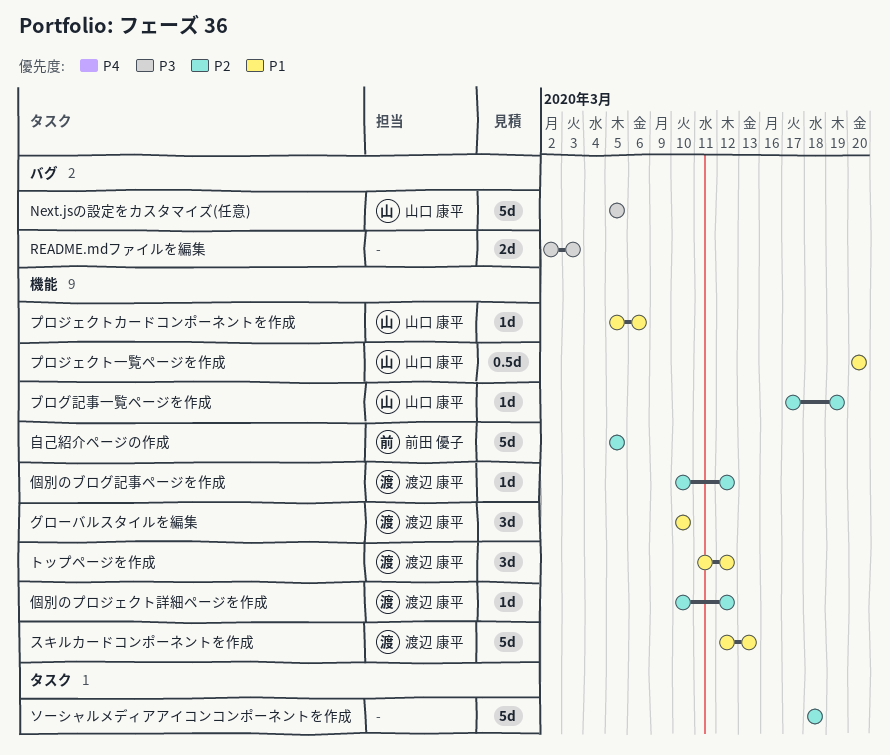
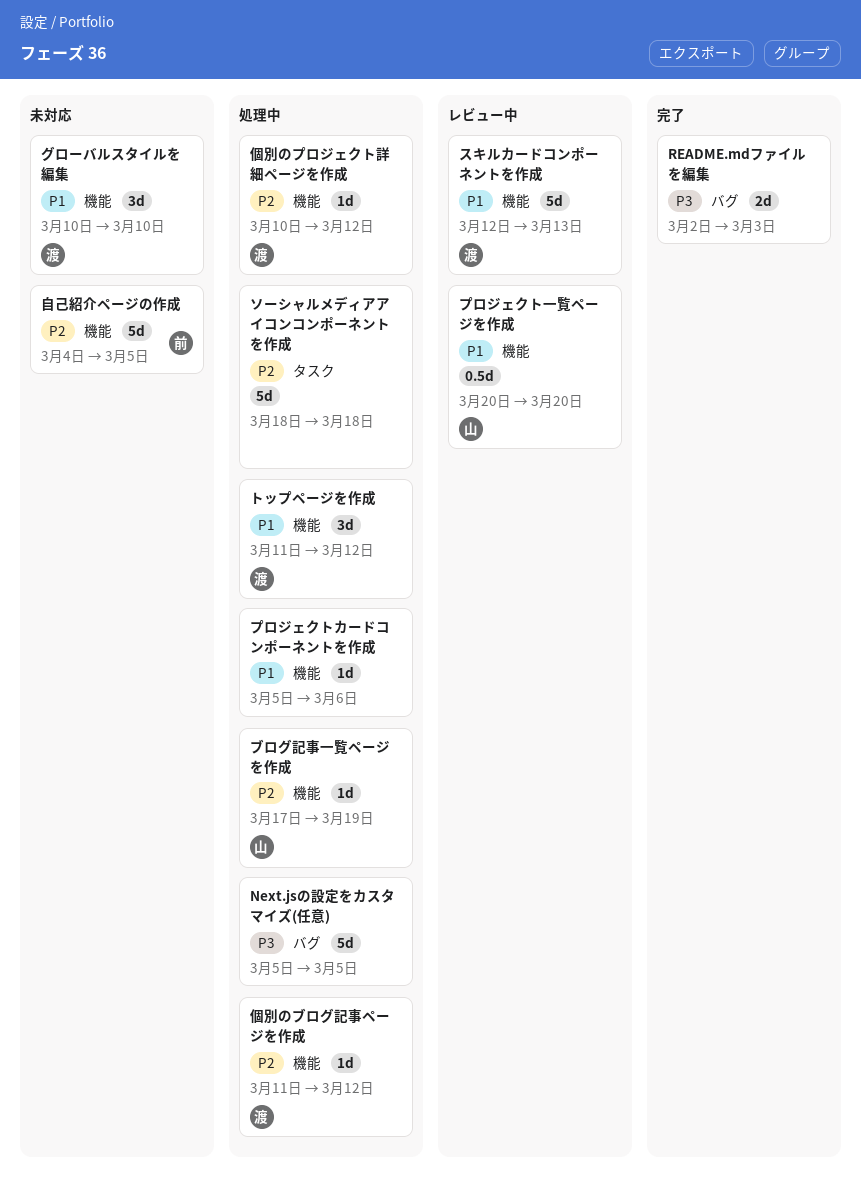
Next.jsの設定をカスタマイズ(任意), owner: 山口 康平 -> none
プロジェクトカードコンポーネントを作成, owner: 山口 康平 -> none
個別のブログ記事ページを作成, start: Mar 10 -> Mar 11
自己紹介ページの作成, start: Mar 5 -> Mar 4

